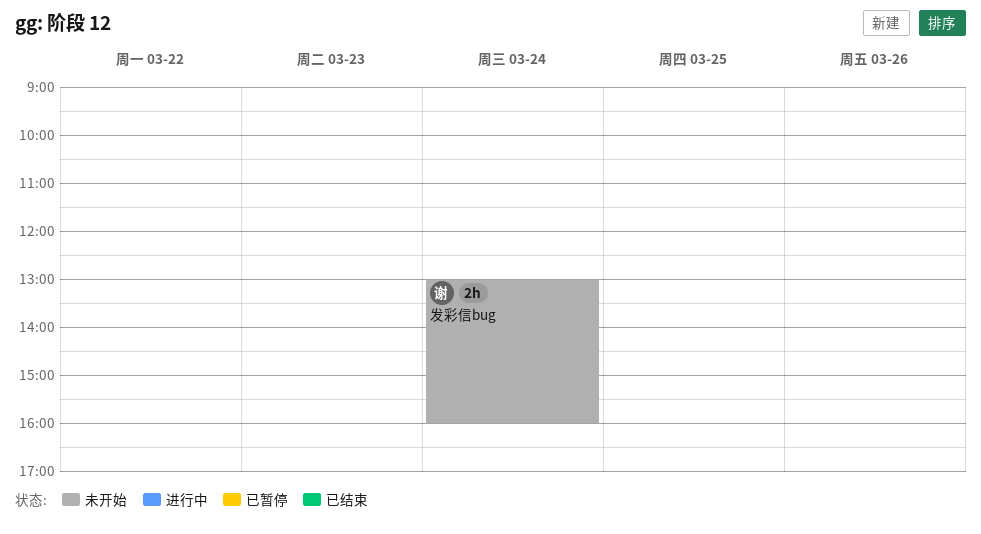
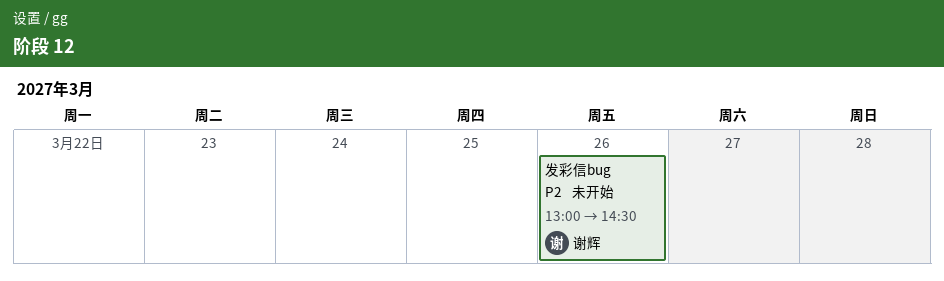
发彩信bug, day: Mar 24 -> Mar 26
发彩信bug, ends: 16:00 -> 14:30

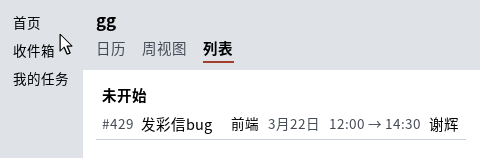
发彩信bug, day: Mar 26 -> Mar 22
发彩信bug, begins: 13:00 -> 12:00

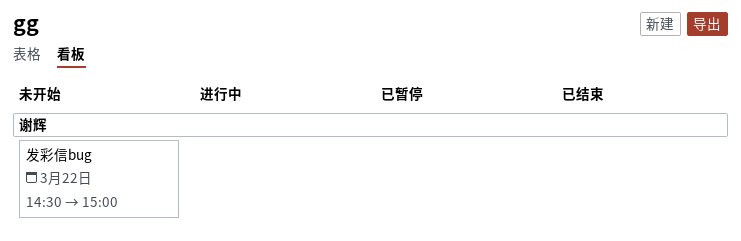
发彩信bug, begins: 12:00 -> 14:30
发彩信bug, ends: 14:30 -> 15:00

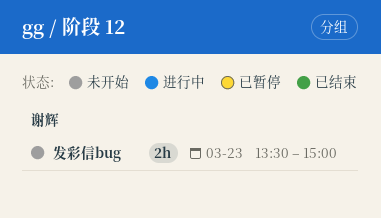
发彩信bug, day: Mar 22 -> Mar 23
发彩信bug, begins: 14:30 -> 13:30

